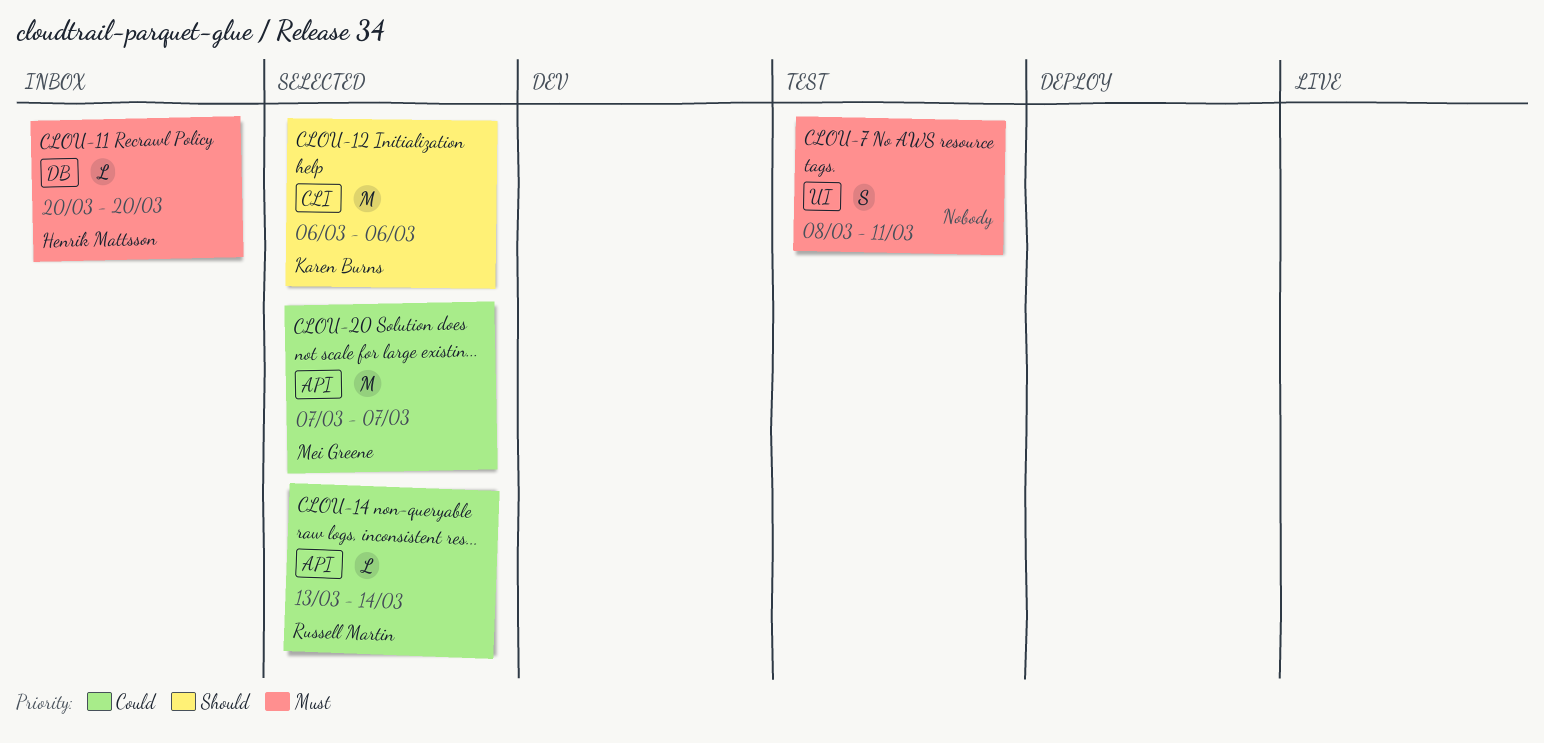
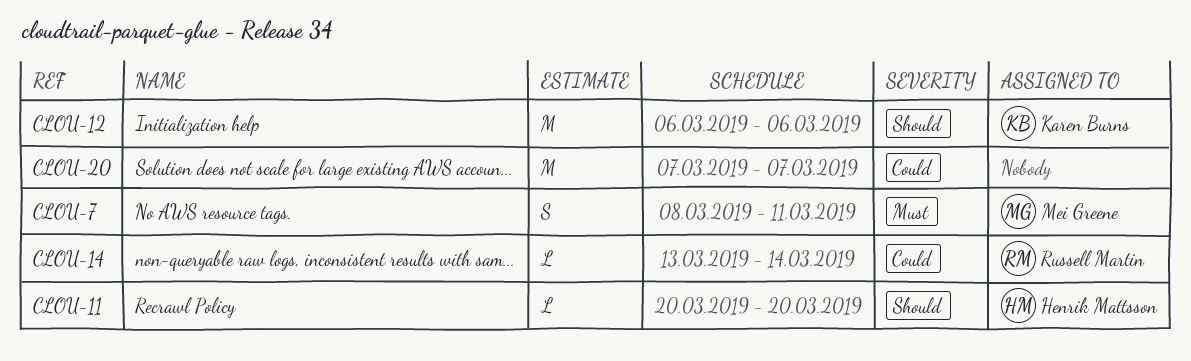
CLOU-7, owner: none -> Mei Greene
CLOU-11, priority: Must -> Should
CLOU-20, owner: Mei Greene -> none

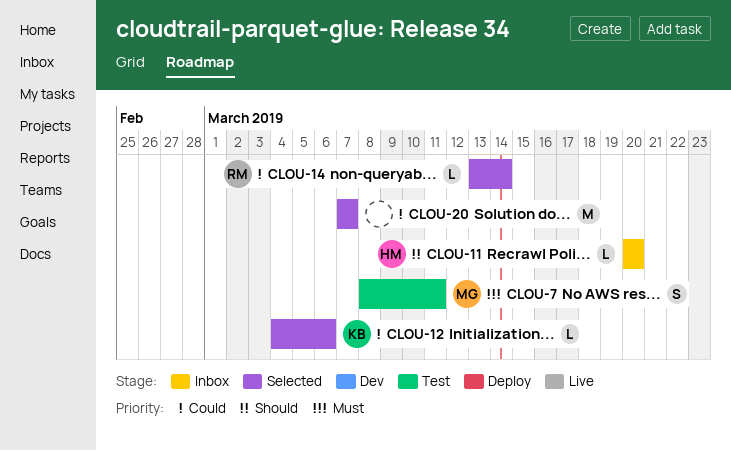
CLOU-12, priority: Should -> Could
CLOU-12, estimate: M -> L
CLOU-12, start: Mar 6 -> Mar 4

